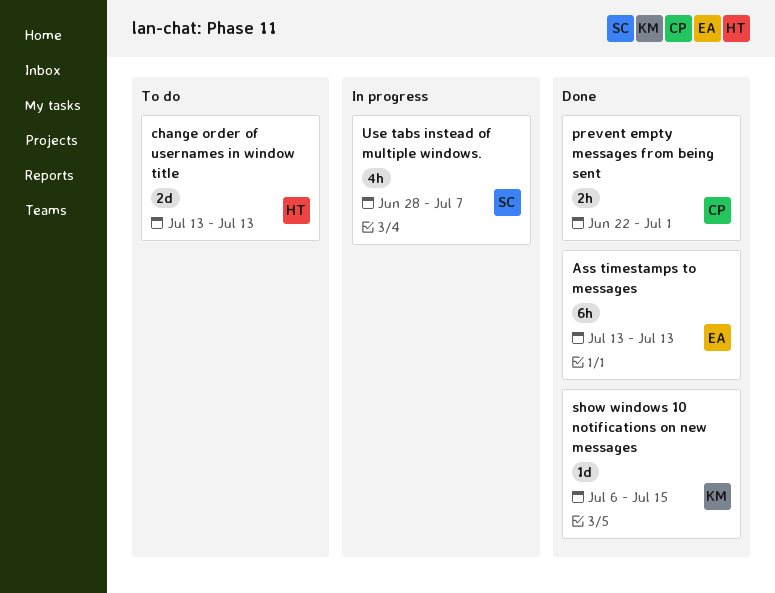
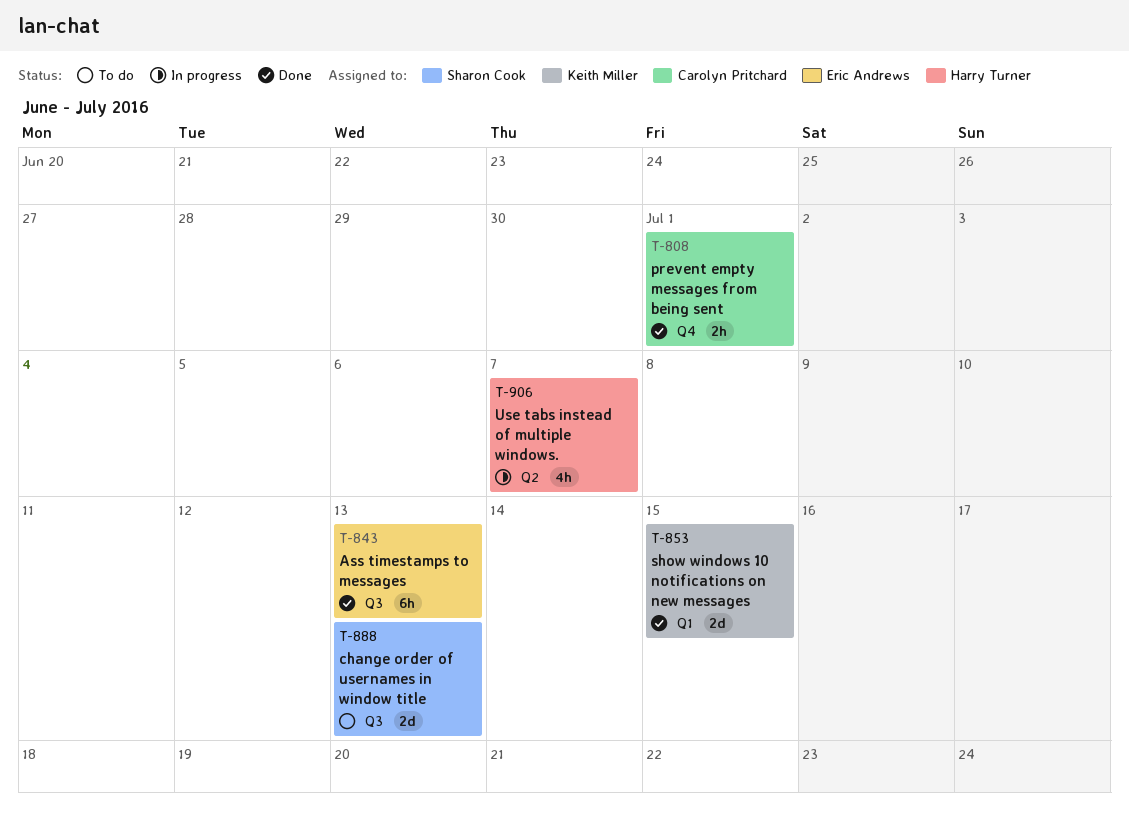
change order of usernames in window title, owner: Harry Turner -> Sharon Cook
show windows 10 notifications on new messages, estimate: 1d -> 2d
Use tabs instead of multiple windows., owner: Sharon Cook -> Harry Turner

